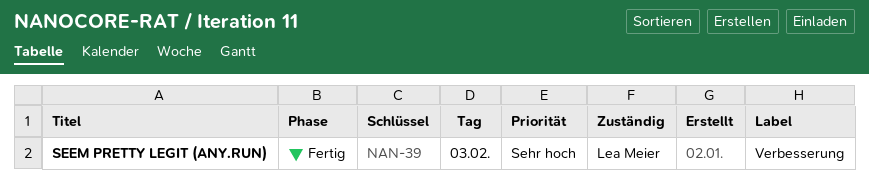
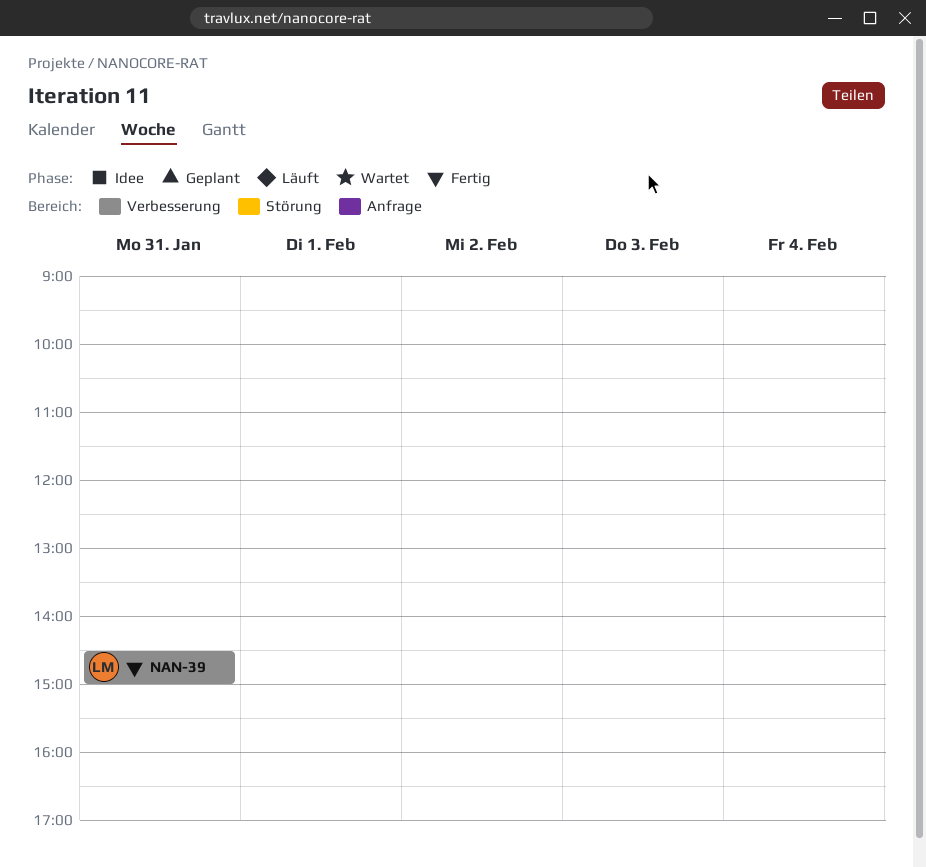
NAN-39, day: Feb 3 -> Jan 31

